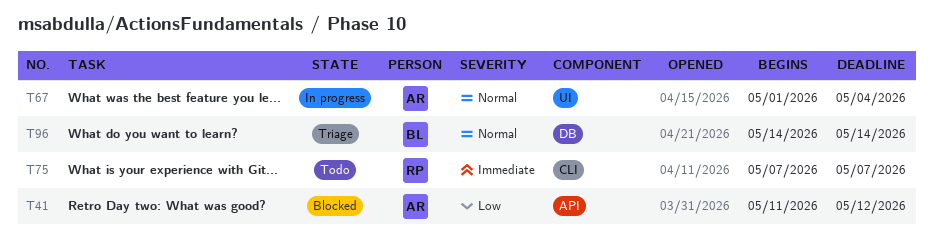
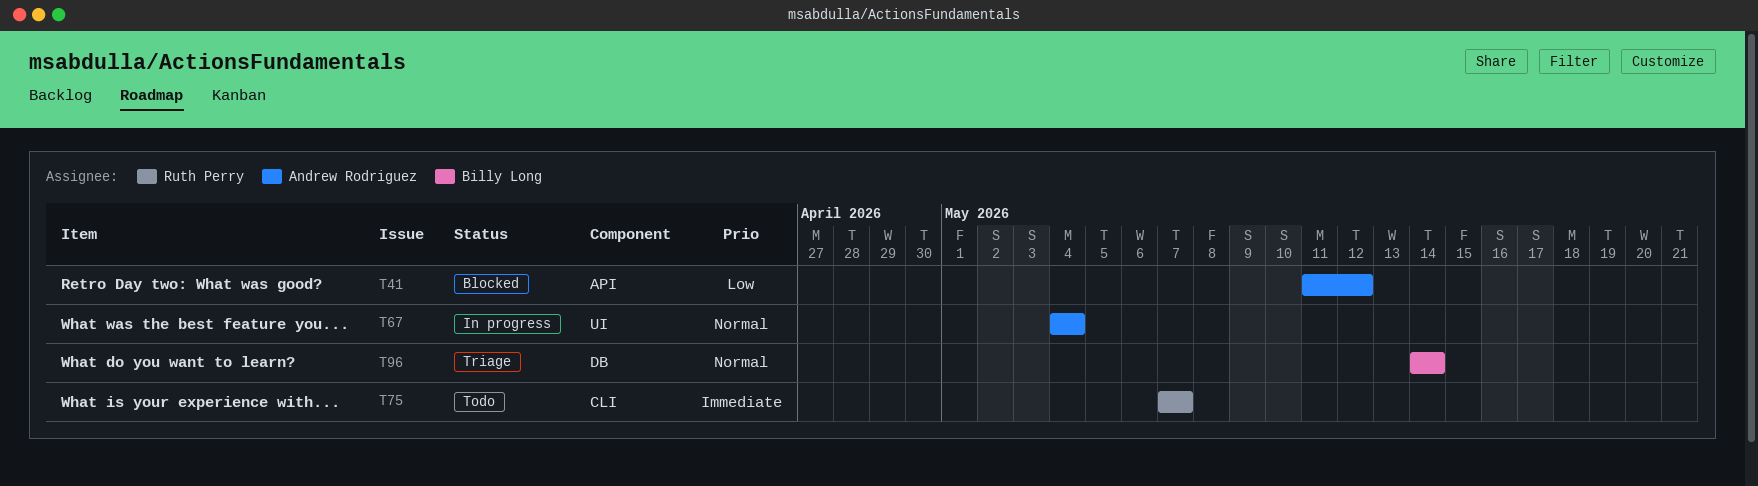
T67, start: May 1 -> May 4

